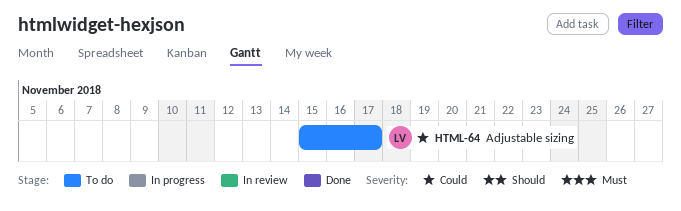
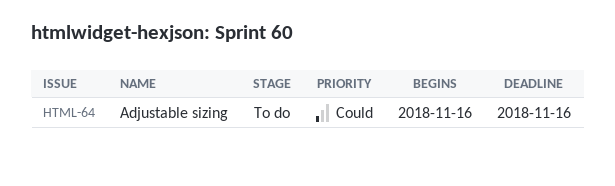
HTML-64, start: Nov 15 -> Nov 16
HTML-64, due: Nov 17 -> Nov 16

